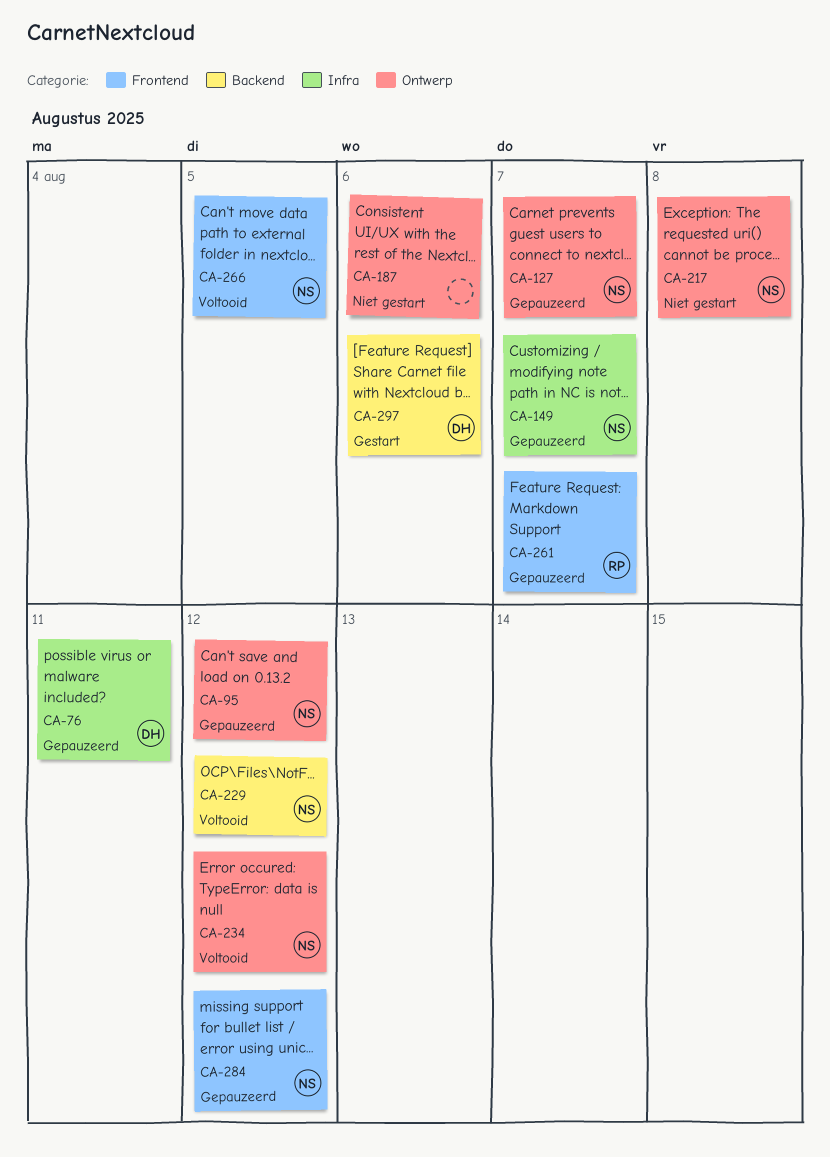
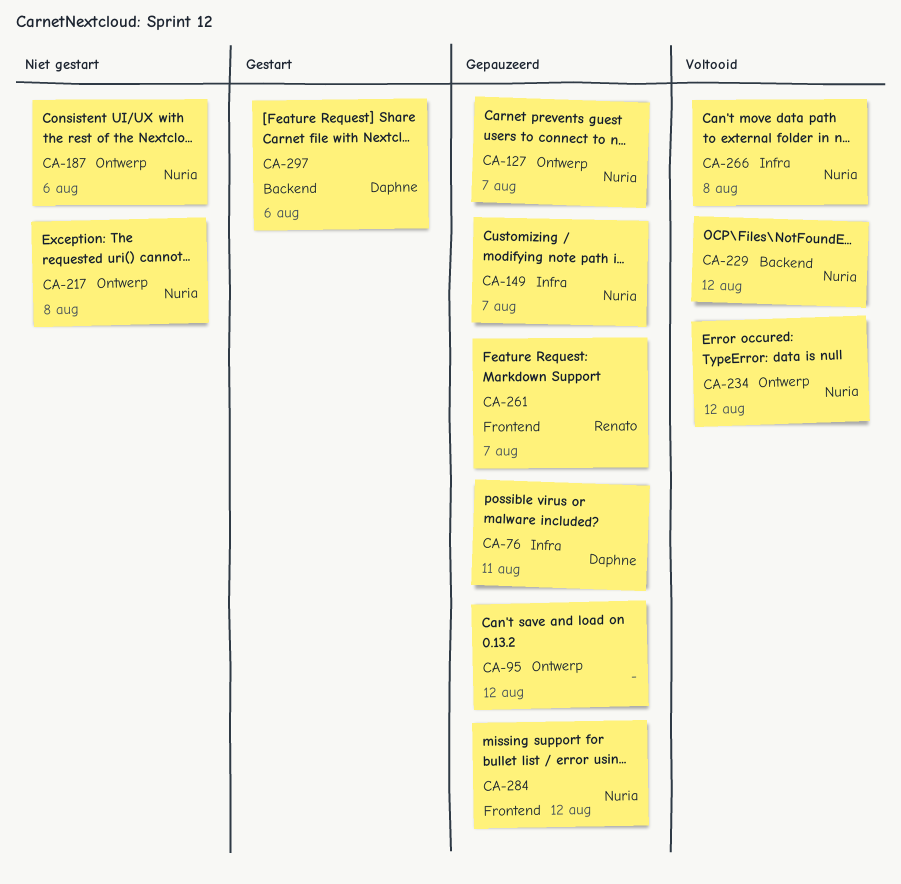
CA-95, owner: Nuria -> none
CA-187, owner: none -> Nuria
CA-266, label: Frontend -> Infra
CA-266, due: Aug 5 -> Aug 8

